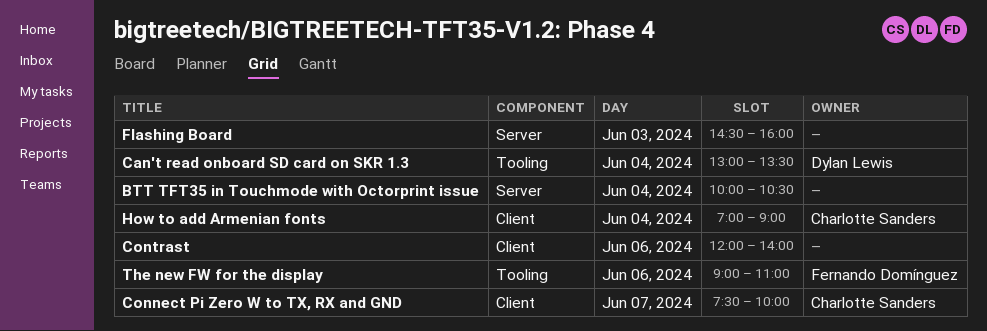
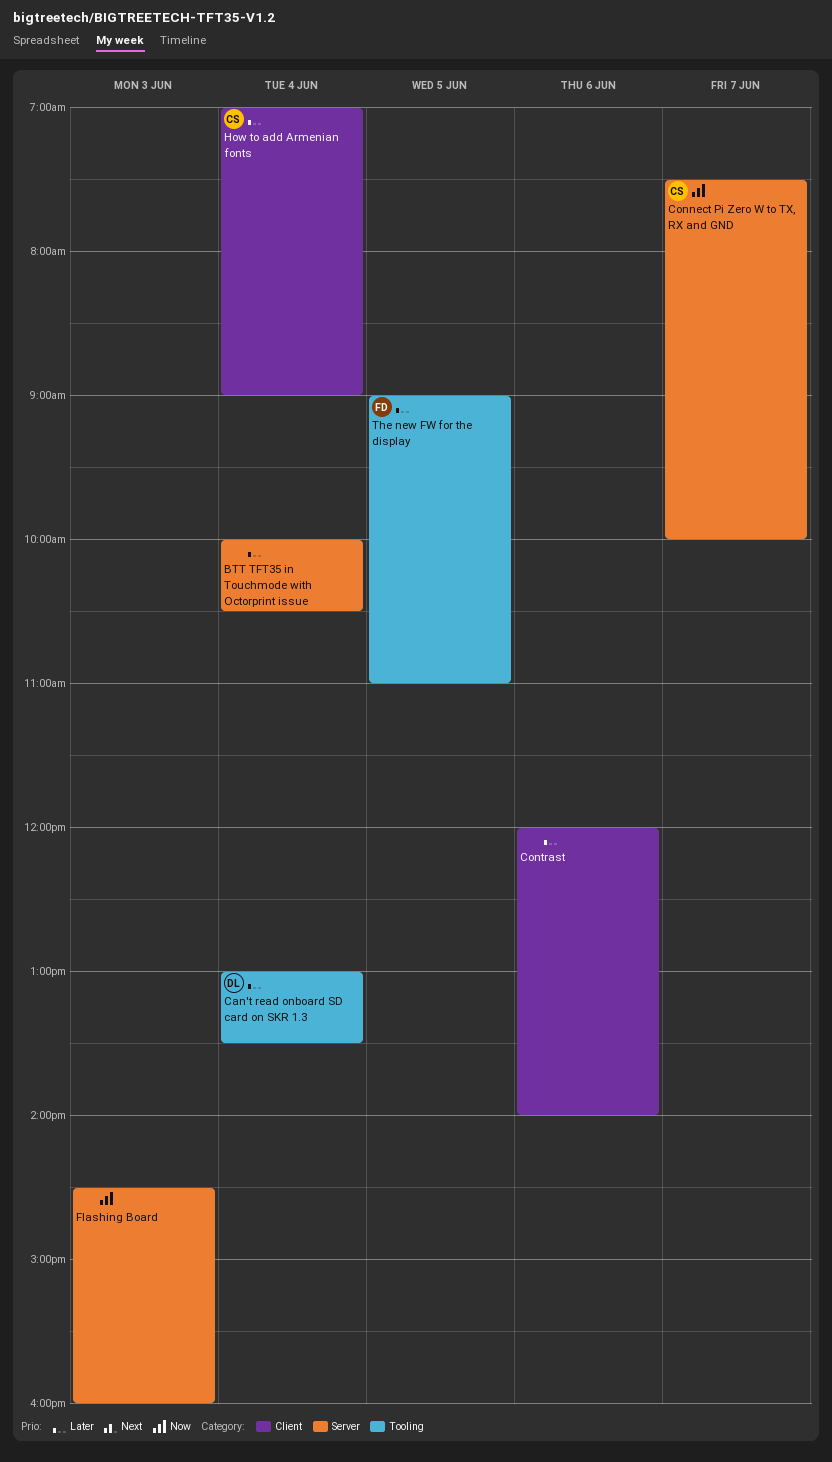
Connect Pi Zero W to TX, RX and GND, label: Client -> Server
The new FW for the display, day: Jun 6 -> Jun 5

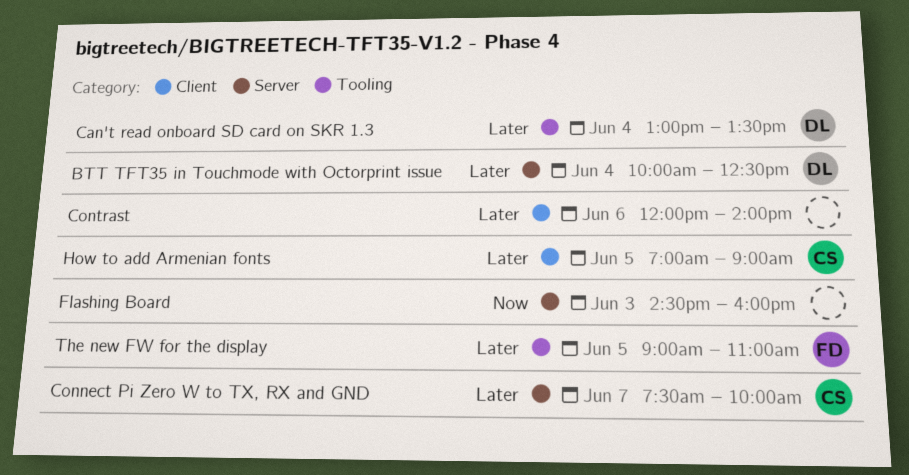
BTT TFT35 in Touchmode with Octorprint issue, owner: none -> DL
BTT TFT35 in Touchmode with Octorprint issue, ends: 10:30 -> 12:30
Connect Pi Zero W to TX, RX and GND, priority: Now -> Later
How to add Armenian fonts, day: Jun 4 -> Jun 5

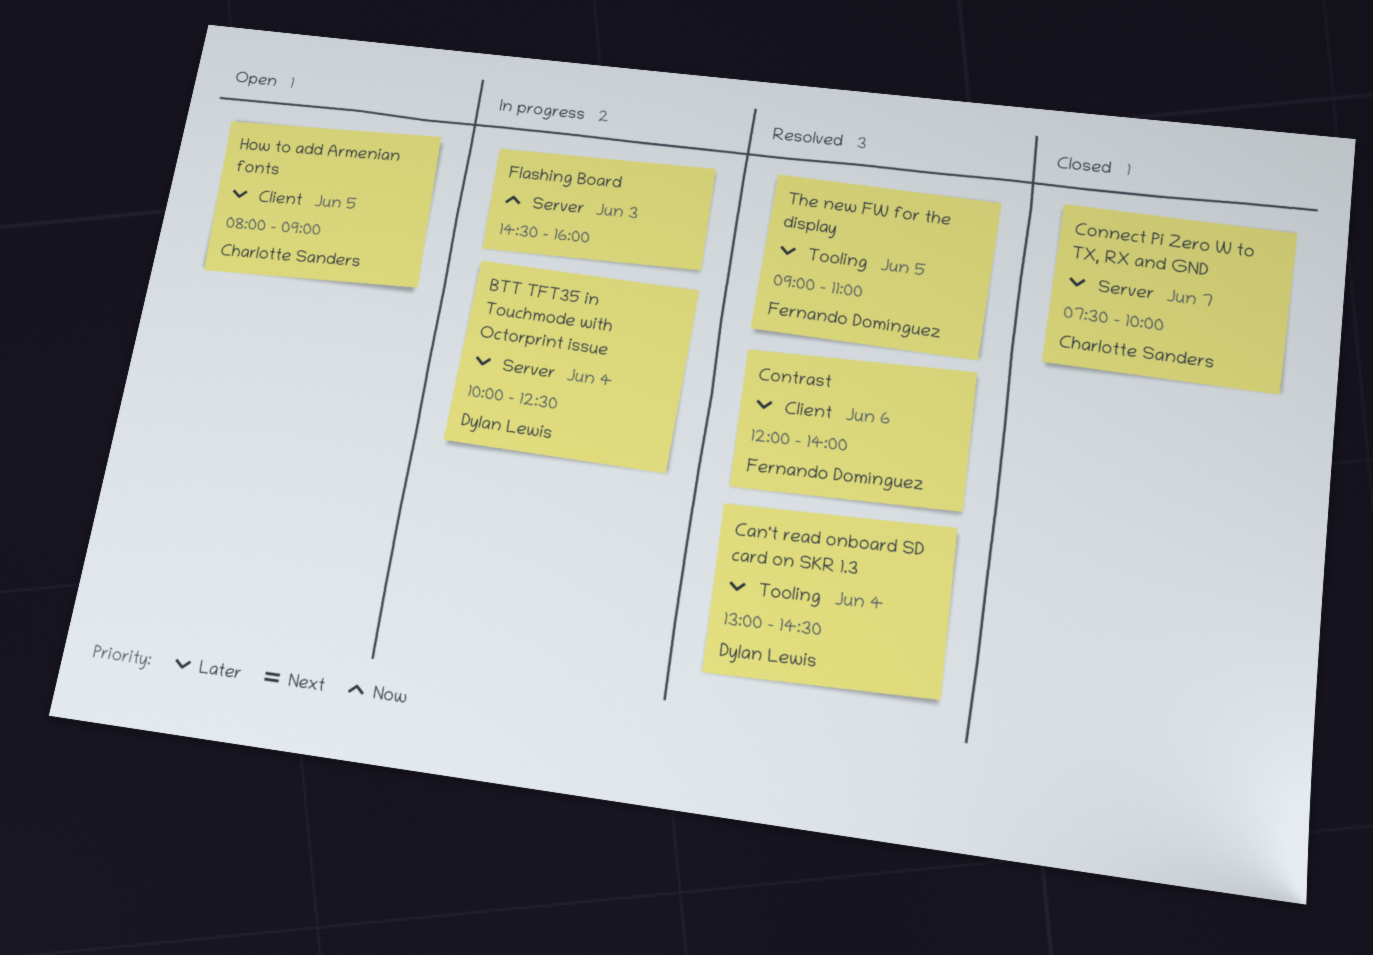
Can't read onboard SD card on SKR 1.3, ends: 13:30 -> 14:30
Contrast, owner: none -> Fernando Domínguez
How to add Armenian fonts, begins: 07:00 -> 08:00

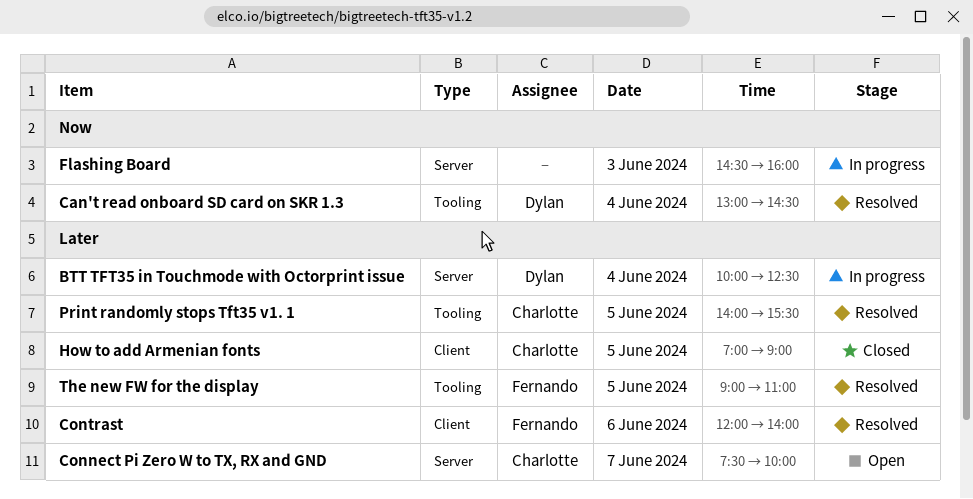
Can't read onboard SD card on SKR 1.3, priority: Later -> Now
Connect Pi Zero W to TX, RX and GND, status: Closed -> Open
How to add Armenian fonts, status: Open -> Closed
How to add Armenian fonts, begins: 08:00 -> 07:00
Print randomly stops Tft35 v1. 1: none -> present

